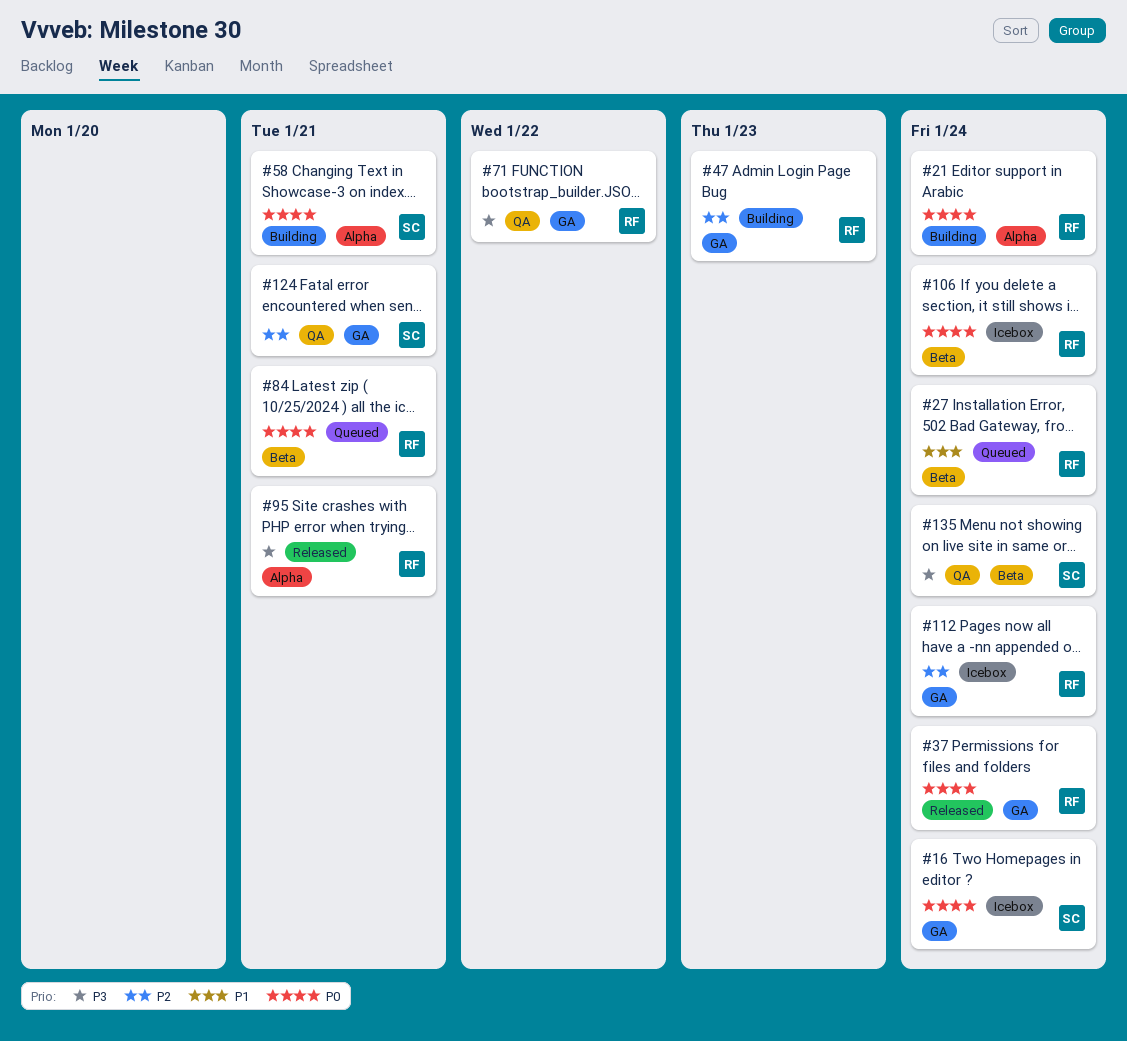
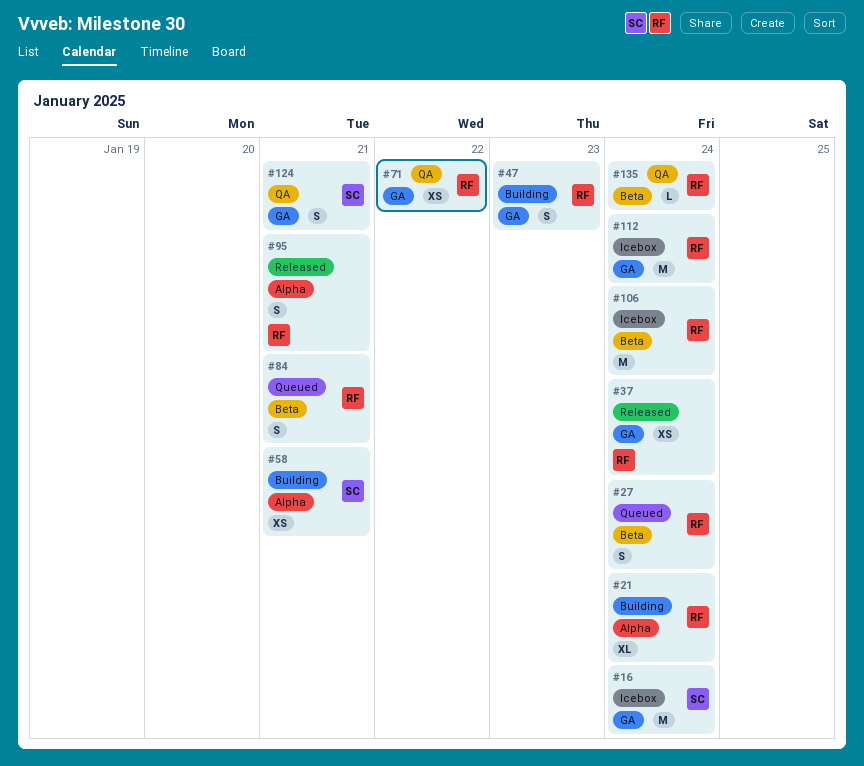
#135, owner: SC -> RF

